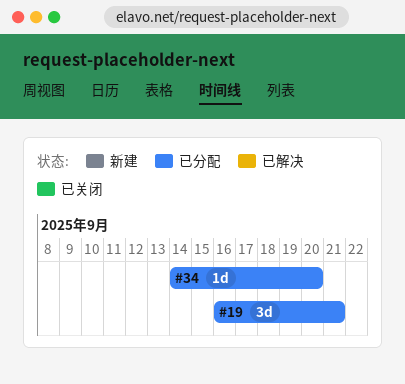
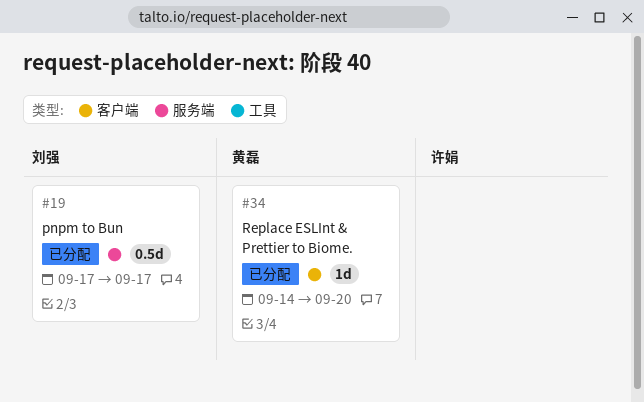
#19, estimate: 3d -> 0.5d
#19, start: Sep 16 -> Sep 17
#19, due: Sep 21 -> Sep 17

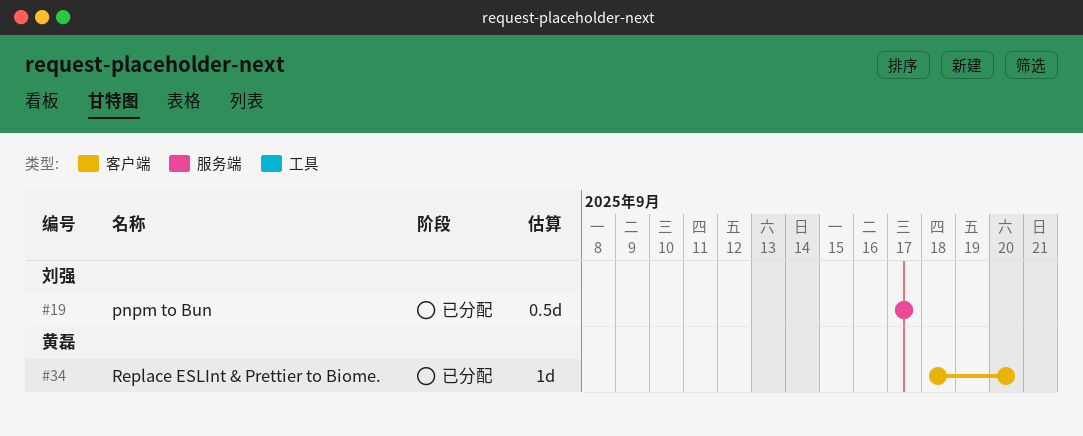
#34, start: Sep 14 -> Sep 18

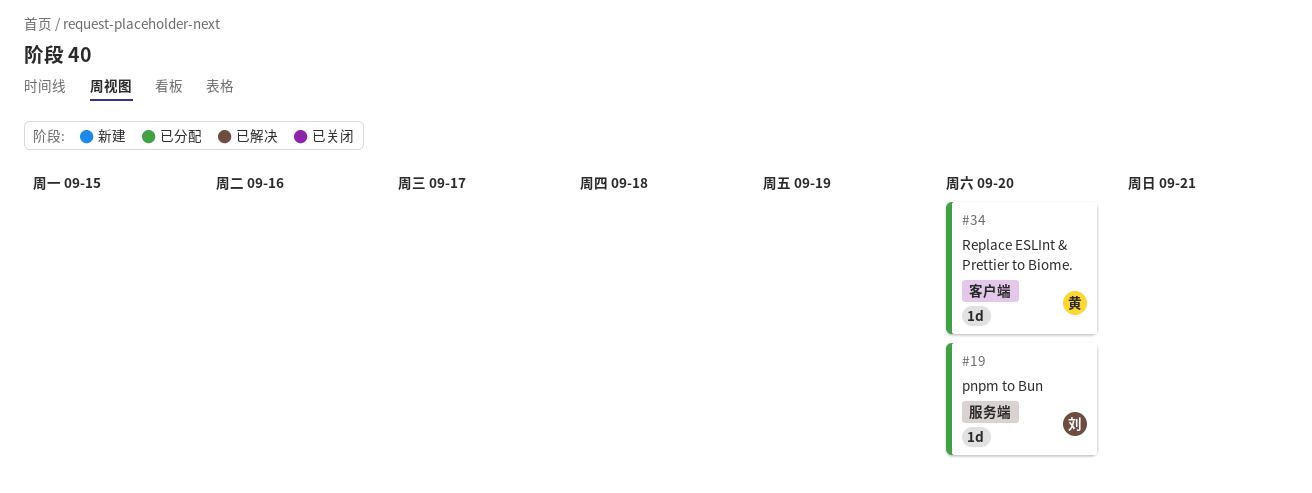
#19, estimate: 0.5d -> 1d
#19, due: Sep 17 -> Sep 20

